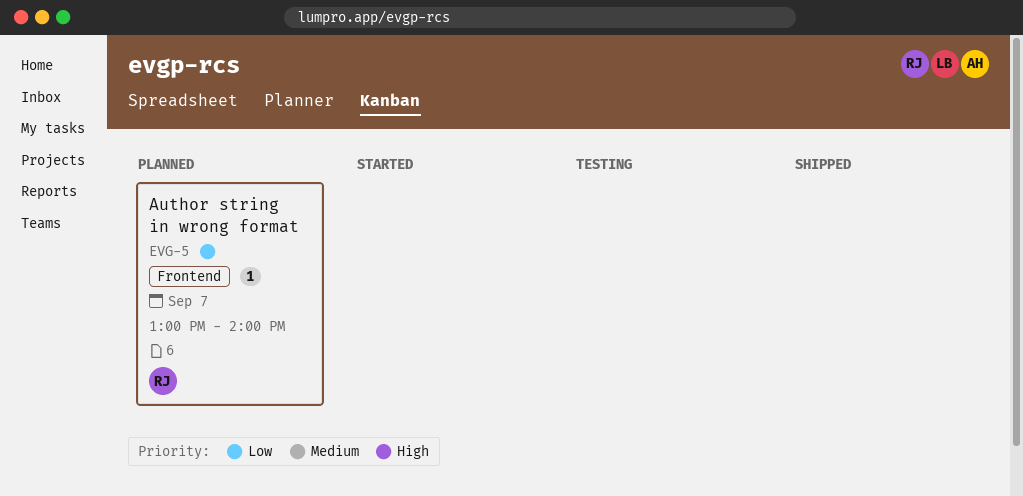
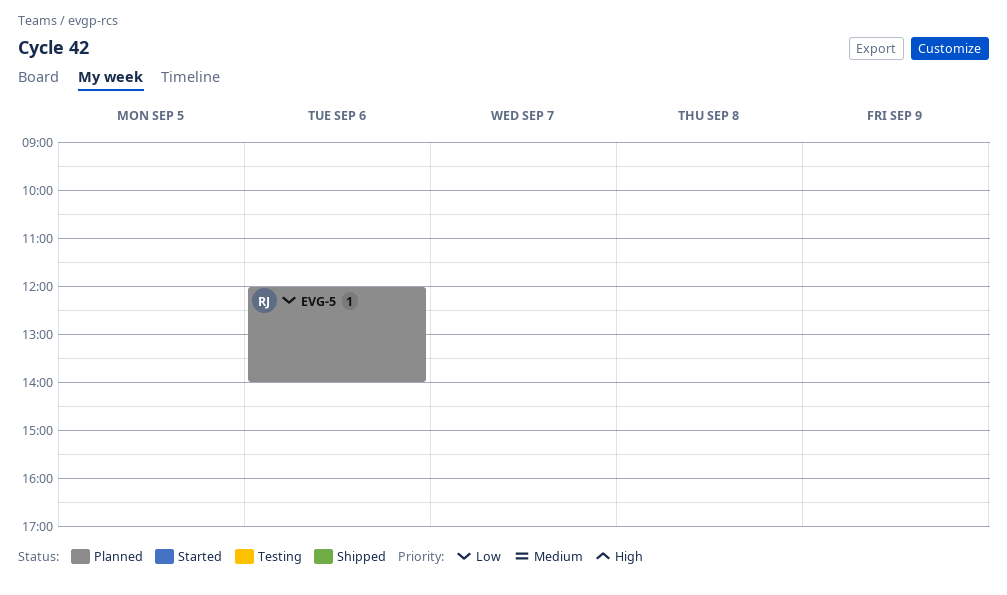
EVG-5, day: Sep 7 -> Sep 6
EVG-5, begins: 13:00 -> 12:00

